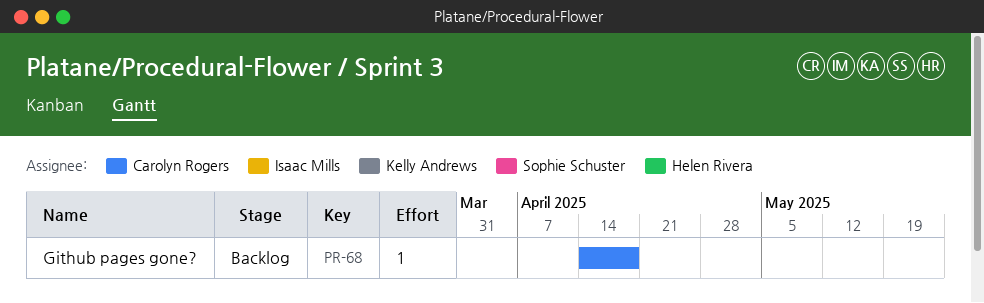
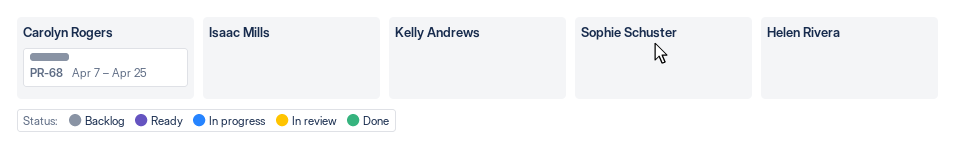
PR-68, start: Apr 14 -> Apr 7
PR-68, due: Apr 18 -> Apr 25

